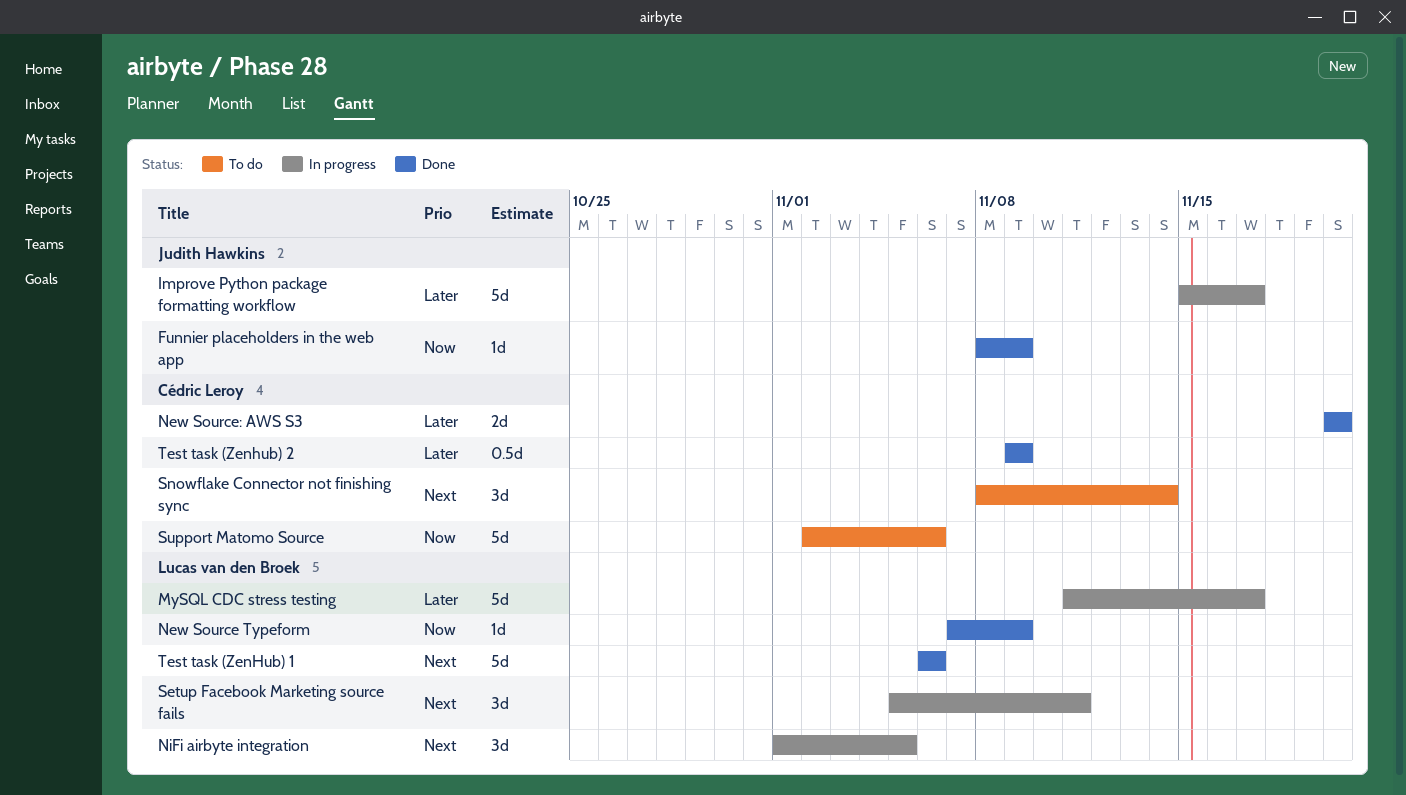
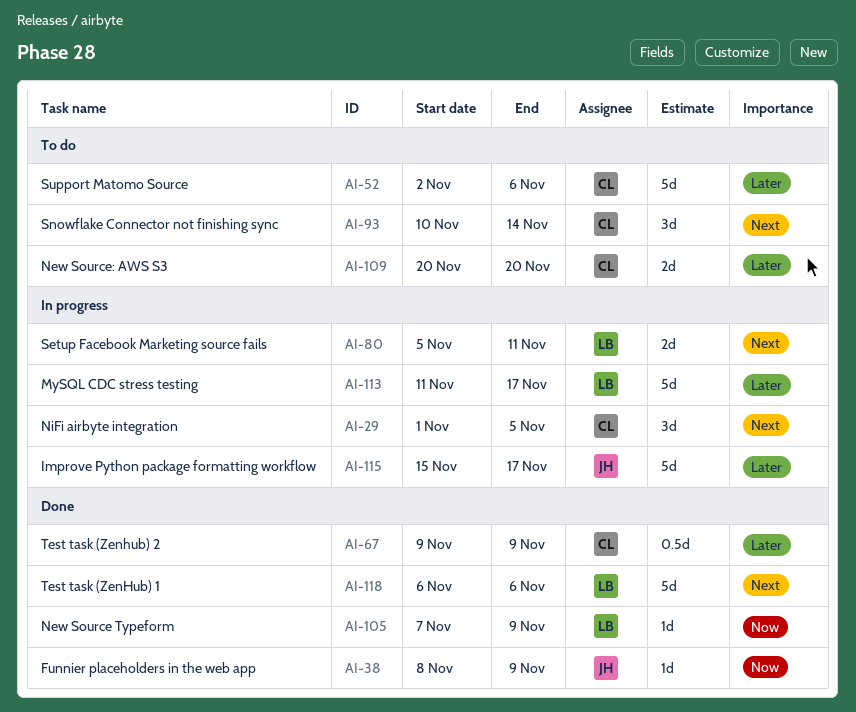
New Source: AWS S3, status: Done -> To do
NiFi airbyte integration, owner: Lucas van den Broek -> Cédric Leroy
Setup Facebook Marketing source fails, estimate: 3d -> 2d
Snowflake Connector not finishing sync, start: Nov 8 -> Nov 10
Support Matomo Source, priority: Now -> Later

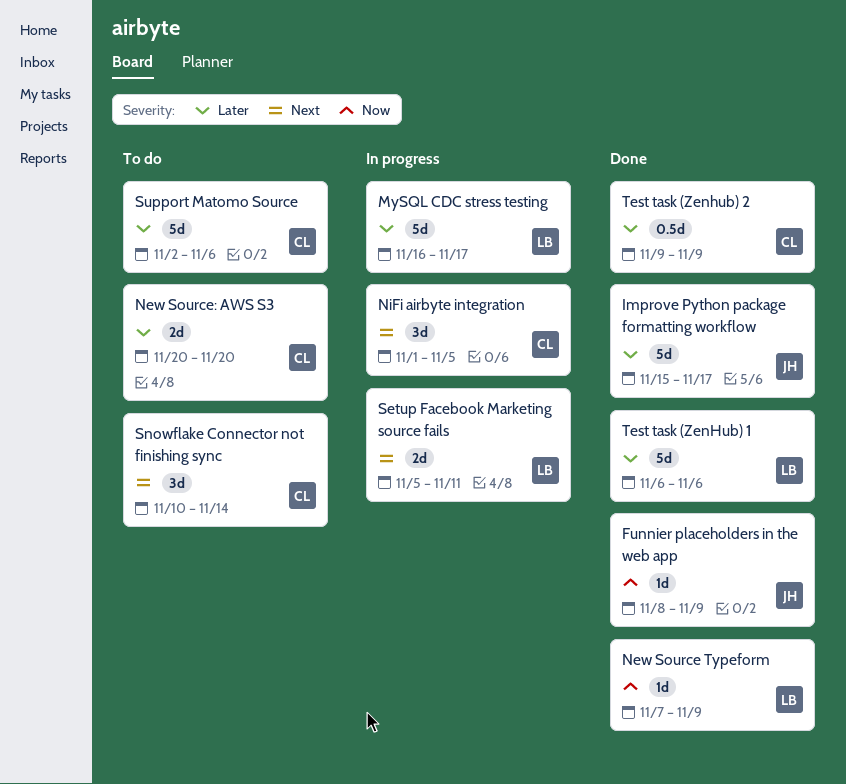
Improve Python package formatting workflow, status: In progress -> Done
MySQL CDC stress testing, start: Nov 11 -> Nov 16
Test task (ZenHub) 1, priority: Next -> Later

